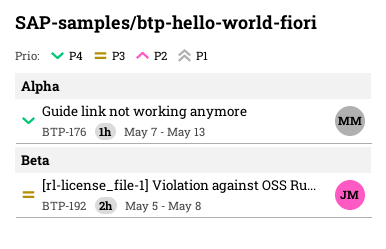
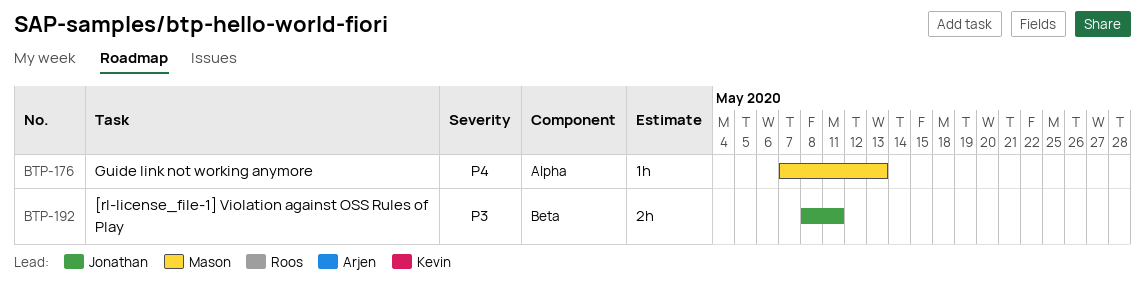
BTP-192, start: May 5 -> May 8
BTP-192, due: May 8 -> May 11

